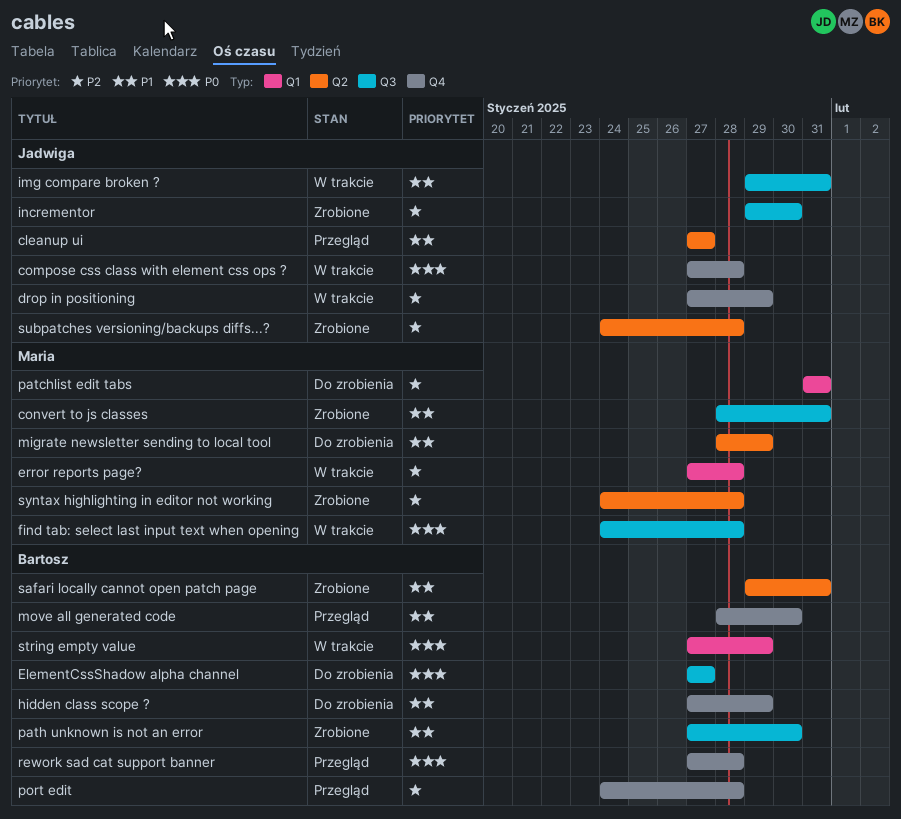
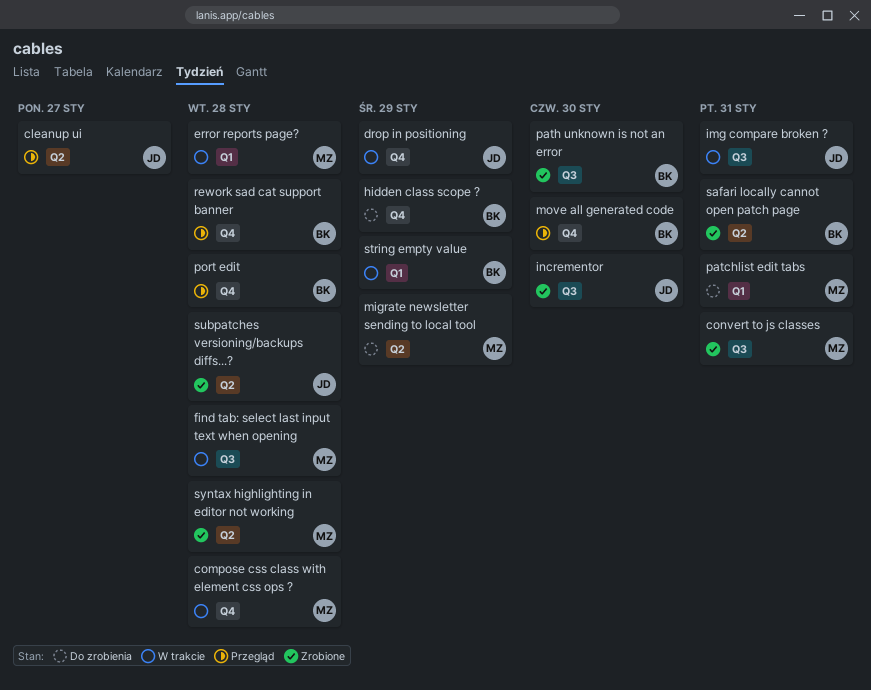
compose css class with element css ops ?, owner: Jadwiga -> Maria
ElementCssShadow alpha channel: present -> none

